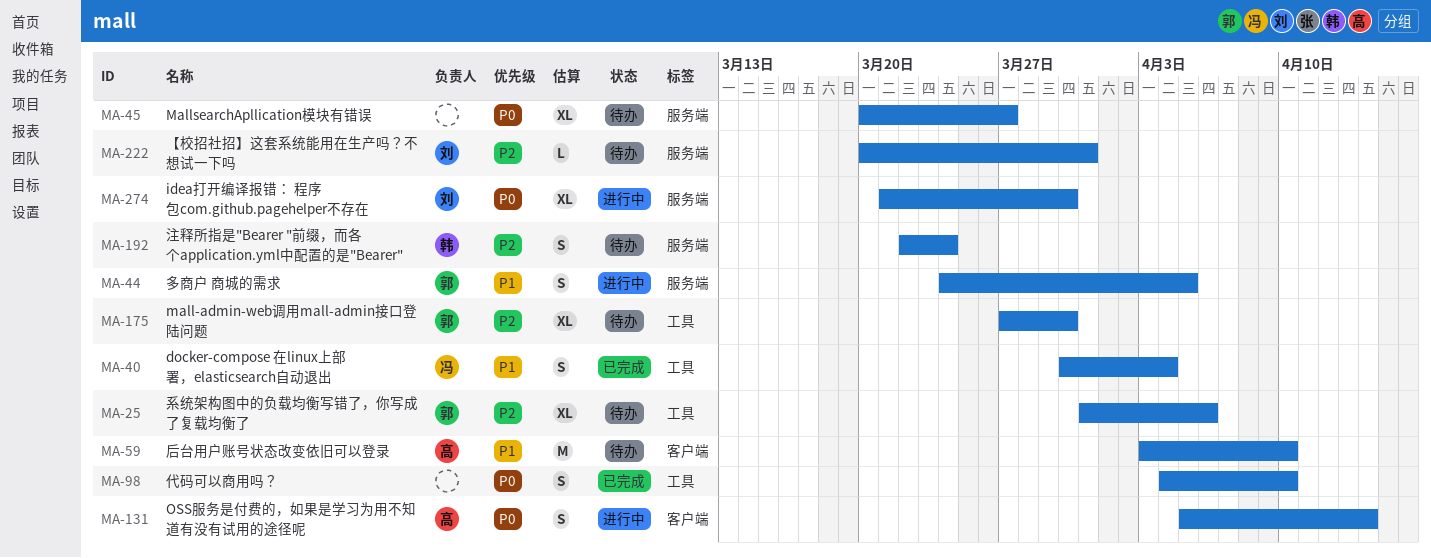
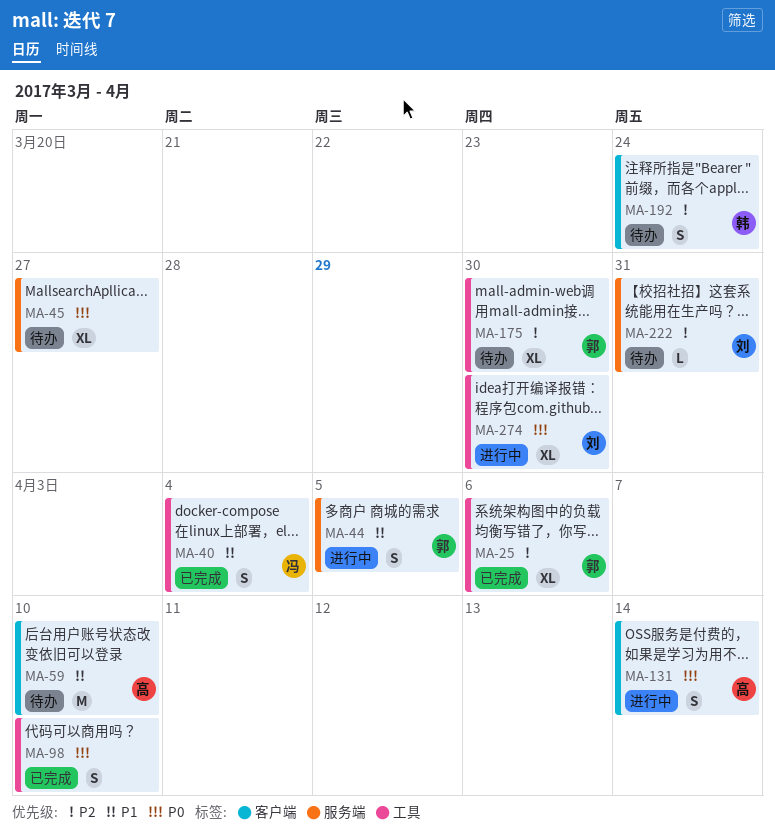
MA-25, status: 待办 -> 已完成
MA-192, label: 服务端 -> 客户端
MA-274, label: 服务端 -> 工具

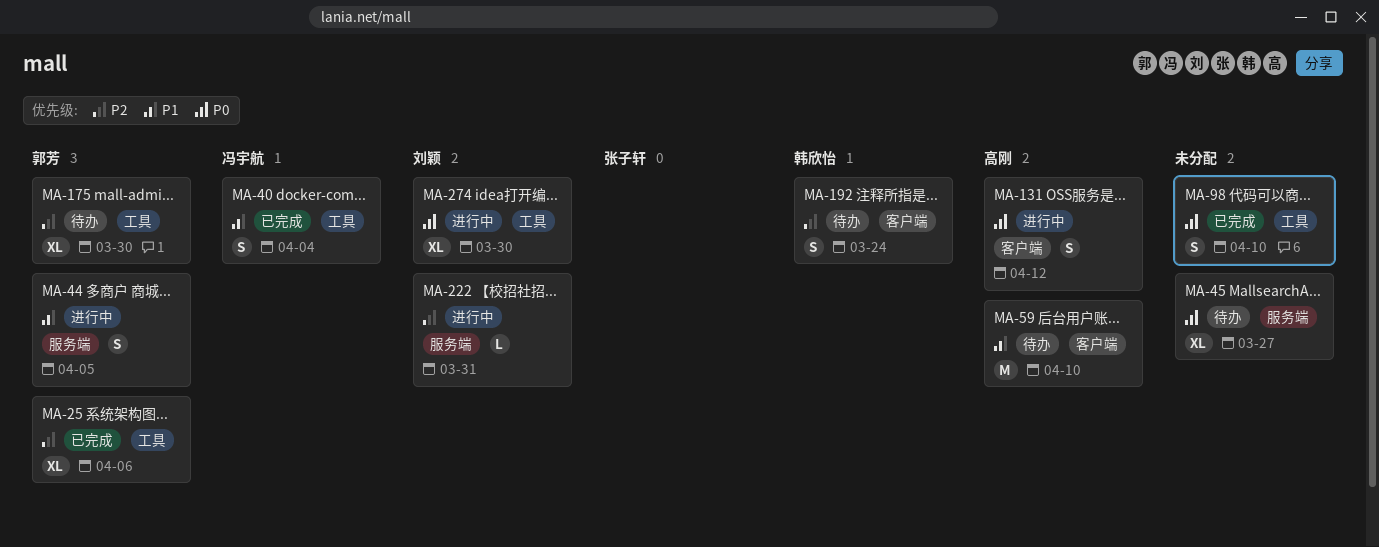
MA-131, due: Apr 14 -> Apr 12
MA-222, status: 待办 -> 进行中

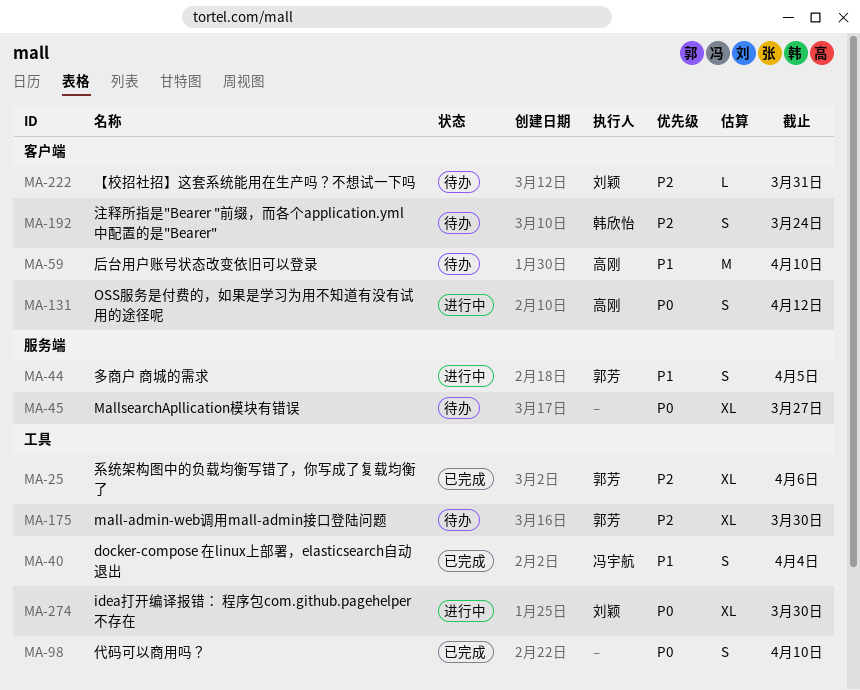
MA-222, status: 进行中 -> 待办
MA-222, label: 服务端 -> 客户端

